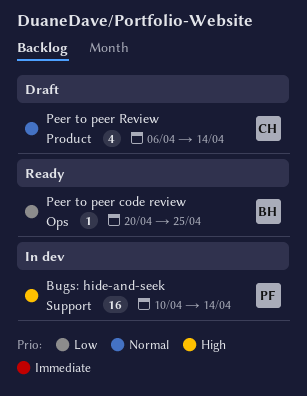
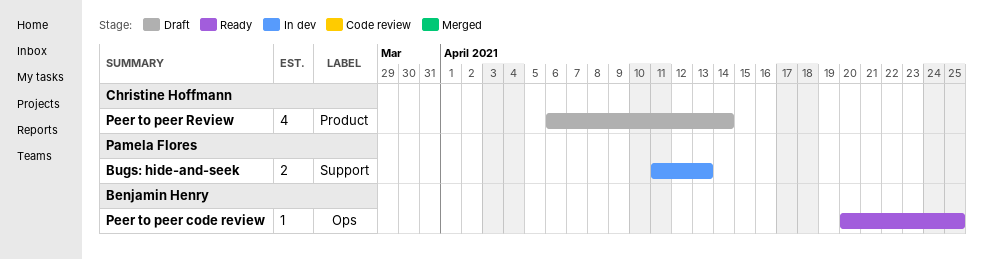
Bugs: hide-and-seek, estimate: 16 -> 2
Bugs: hide-and-seek, start: Apr 10 -> Apr 11
Bugs: hide-and-seek, due: Apr 14 -> Apr 13

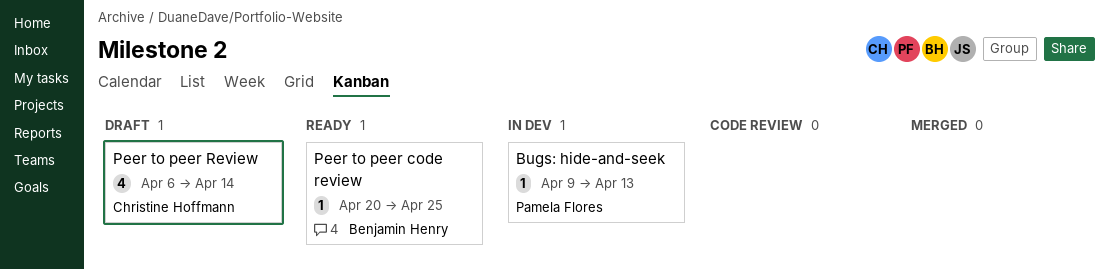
Bugs: hide-and-seek, estimate: 2 -> 1
Bugs: hide-and-seek, start: Apr 11 -> Apr 9

